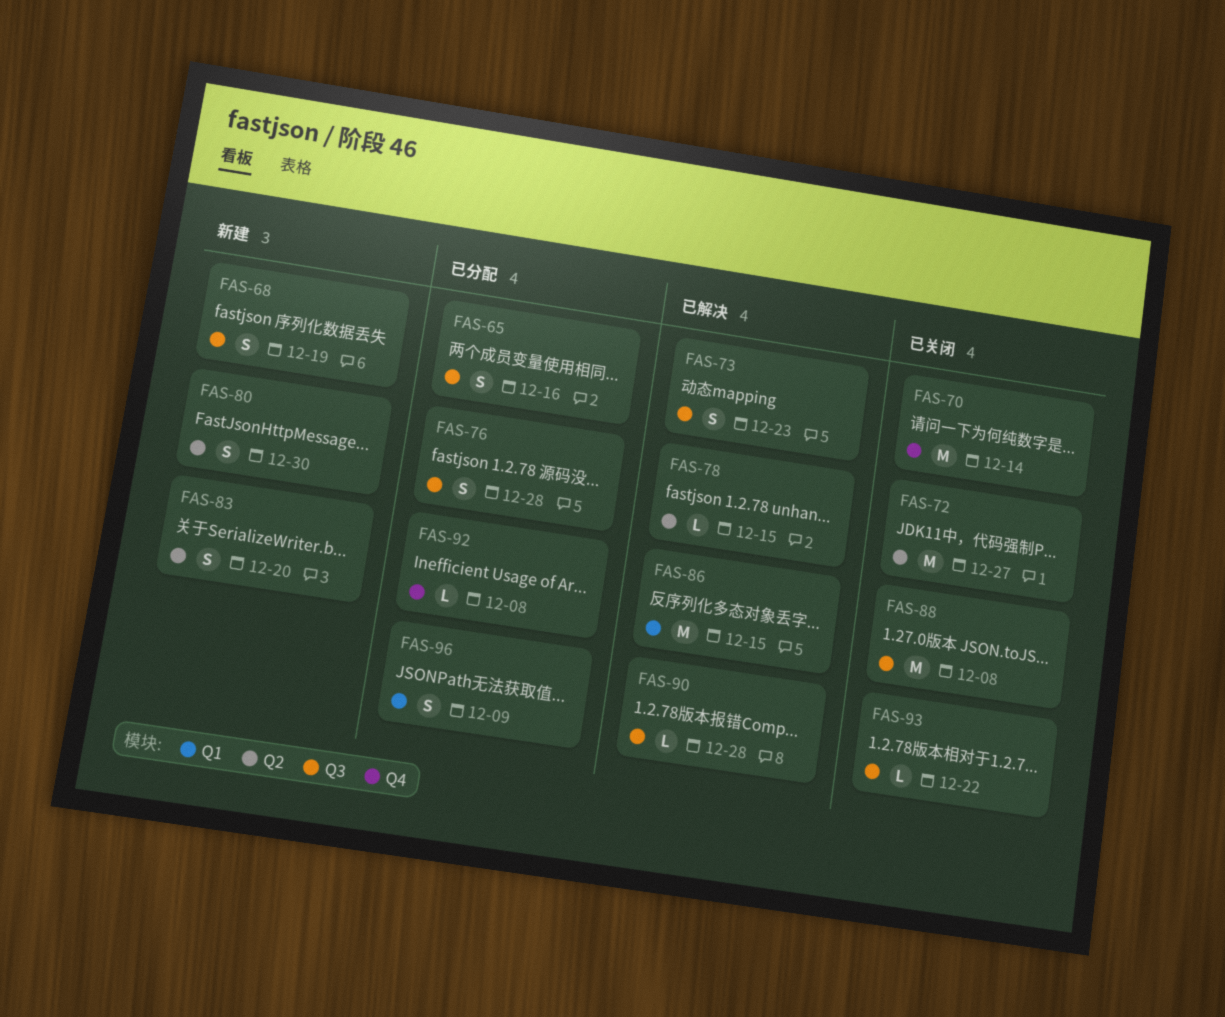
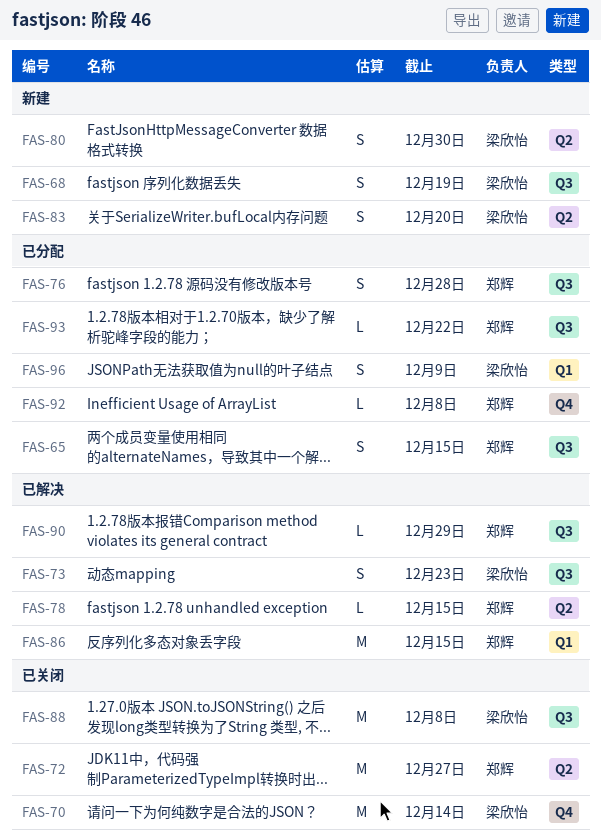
FAS-65, due: Dec 16 -> Dec 15
FAS-90, due: Dec 28 -> Dec 29
FAS-93, status: 已关闭 -> 已分配

